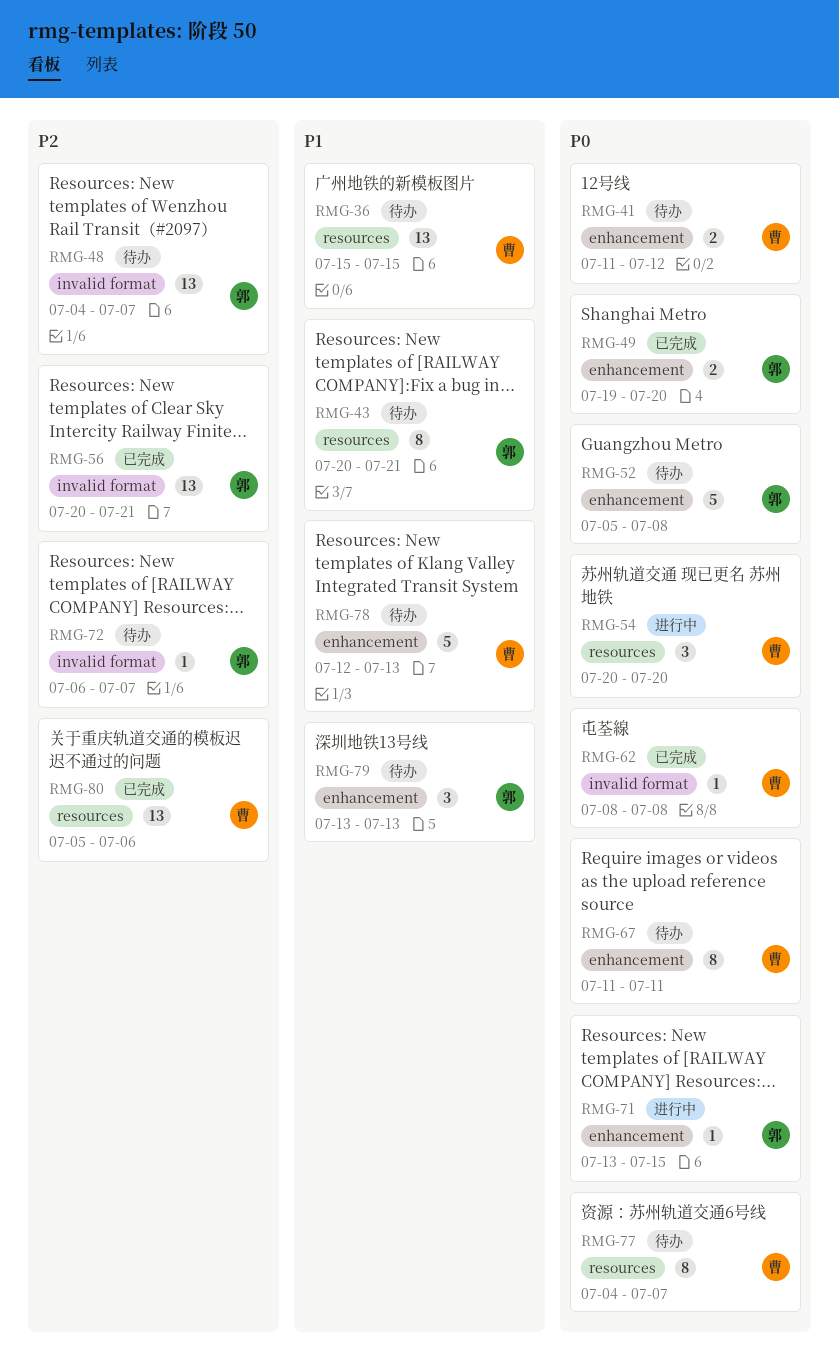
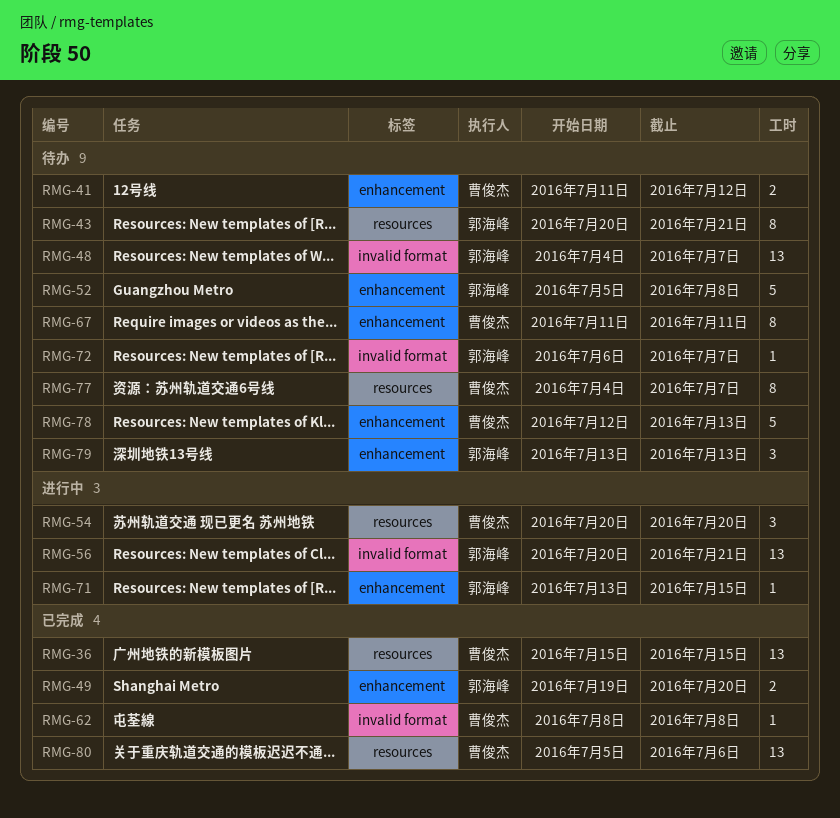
RMG-36, status: 待办 -> 已完成
RMG-56, status: 已完成 -> 进行中

